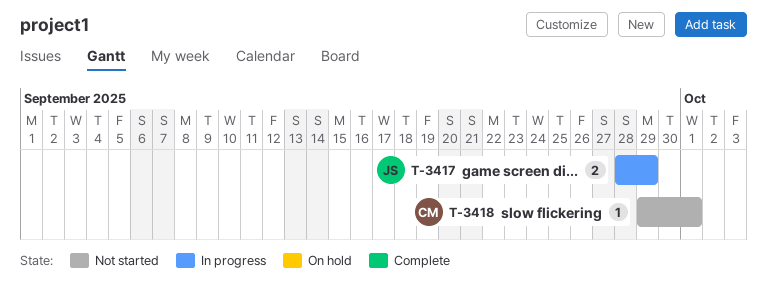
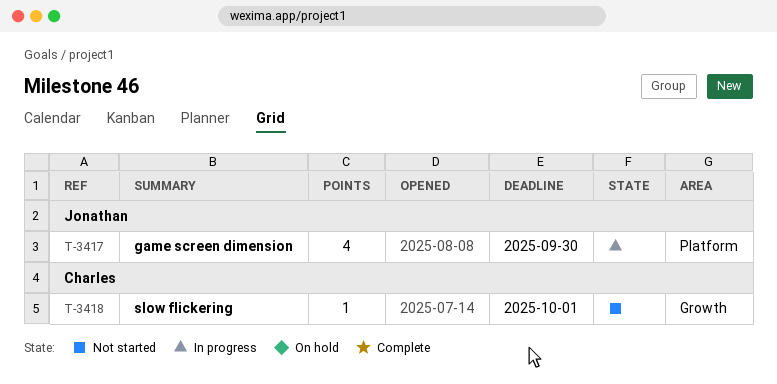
T-3417, estimate: 2 -> 4
T-3417, due: Sep 29 -> Sep 30

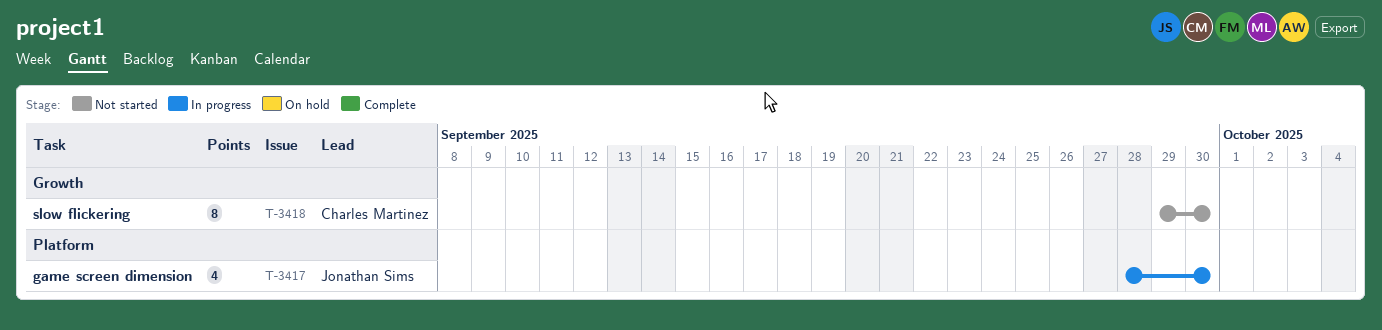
T-3418, estimate: 1 -> 8
T-3418, due: Oct 1 -> Sep 30

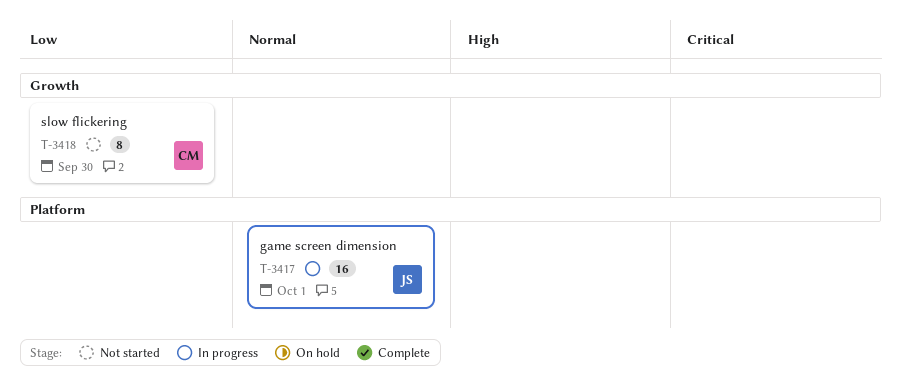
T-3417, estimate: 4 -> 16
T-3417, due: Sep 30 -> Oct 1

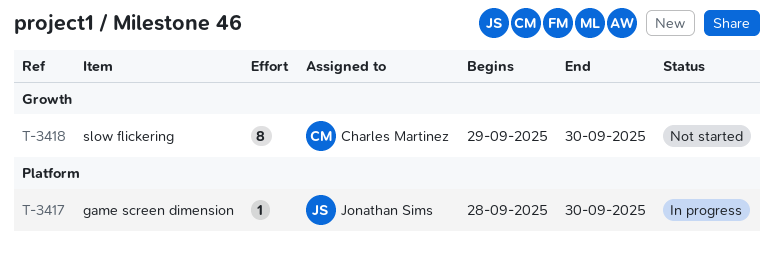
T-3417, estimate: 16 -> 1
T-3417, due: Oct 1 -> Sep 30

